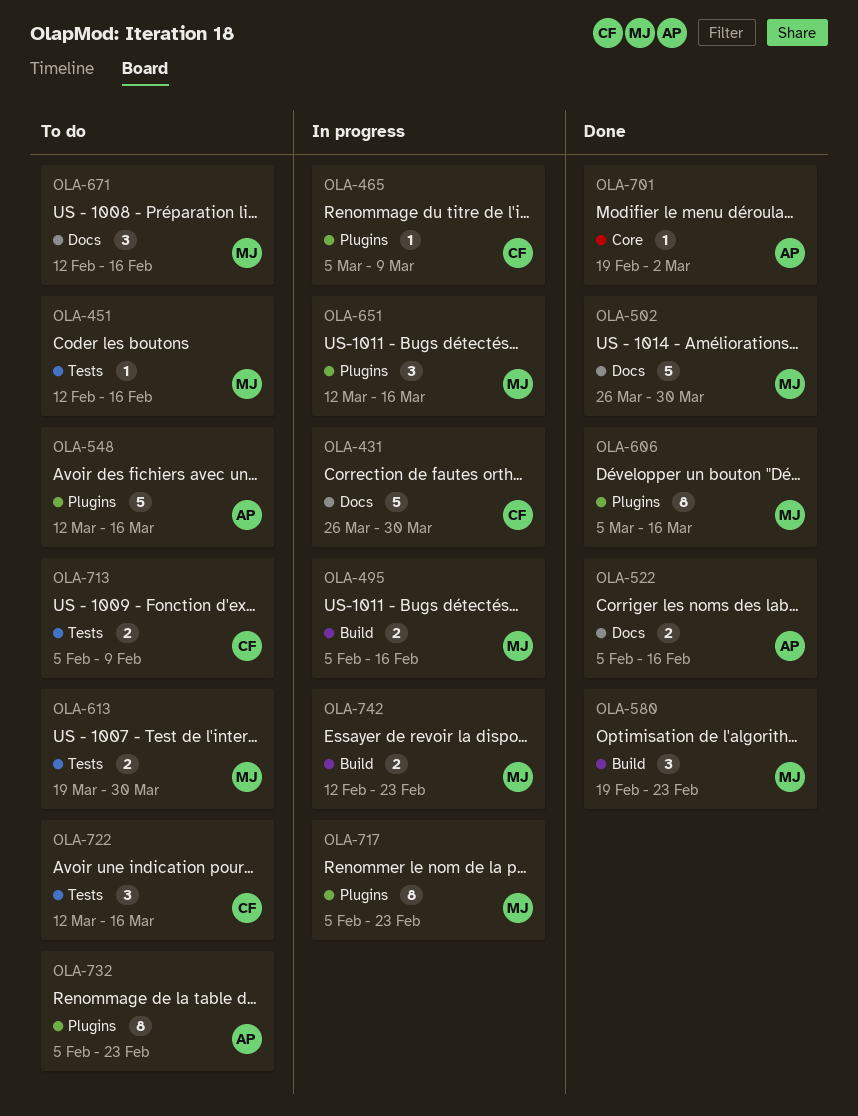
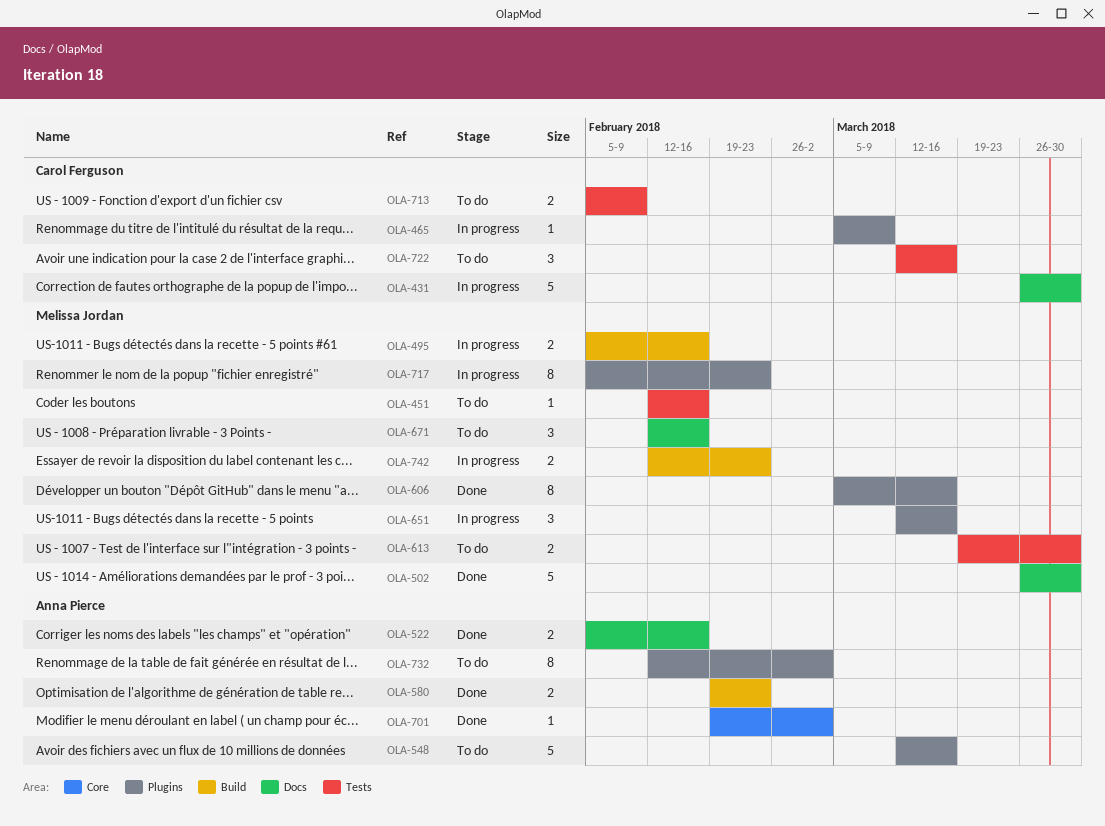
OLA-580, owner: Melissa Jordan -> Anna Pierce
OLA-580, estimate: 3 -> 2
OLA-732, start: Feb 5 -> Feb 12
OLA-732, due: Feb 23 -> Mar 2

